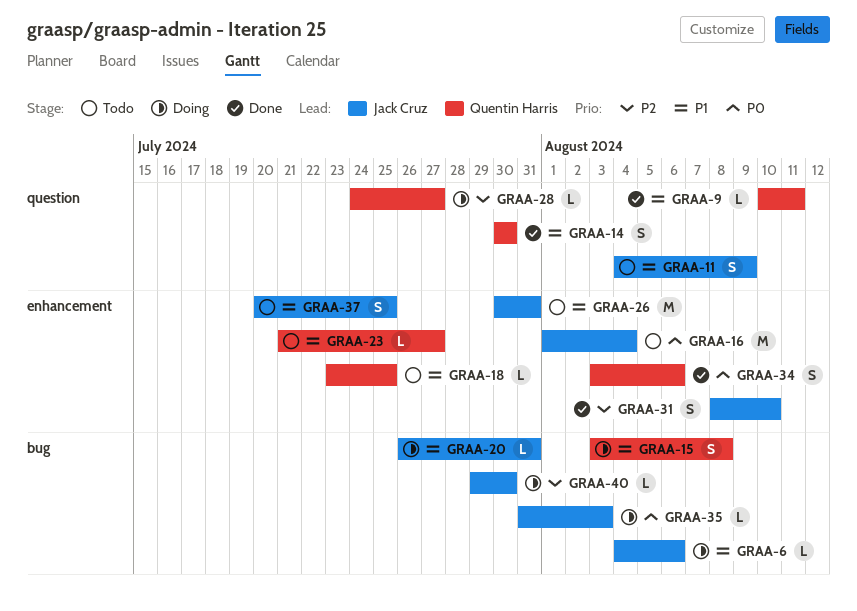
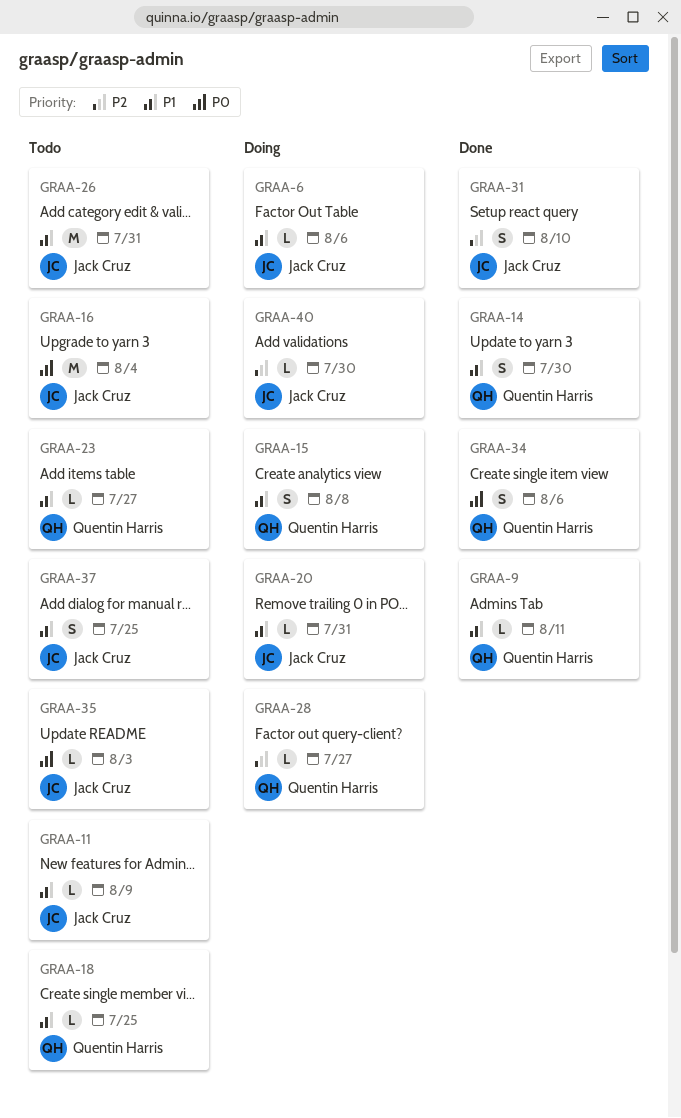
GRAA-11, estimate: S -> L
GRAA-35, status: Doing -> Todo

